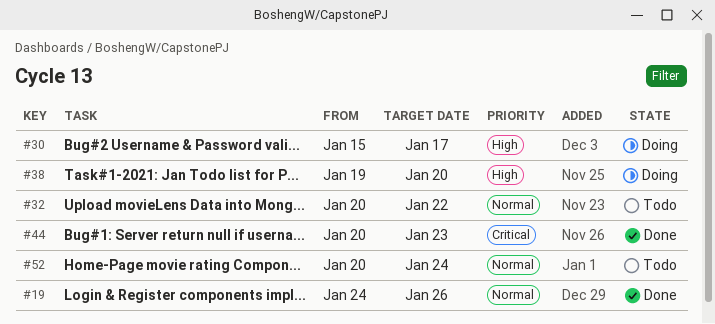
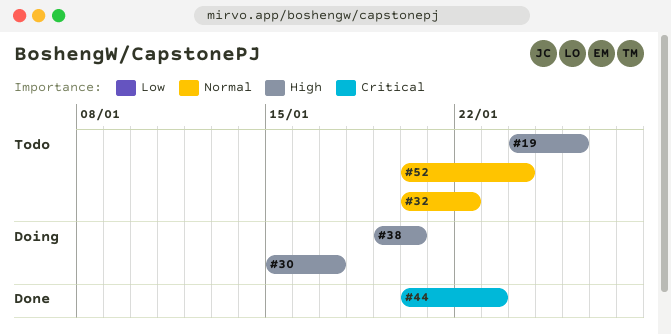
#19, status: Done -> Todo
#19, priority: Normal -> High

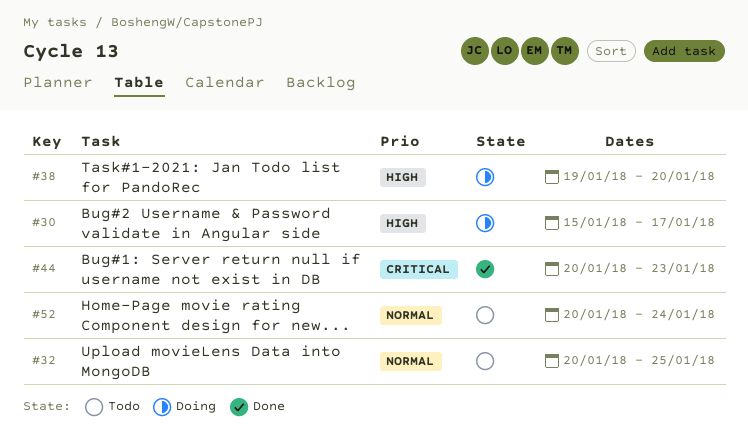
#19: present -> none
#32, due: Jan 22 -> Jan 25

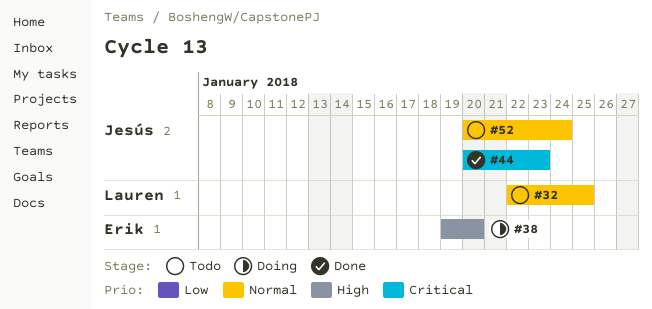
#30: present -> none
#32, start: Jan 20 -> Jan 22

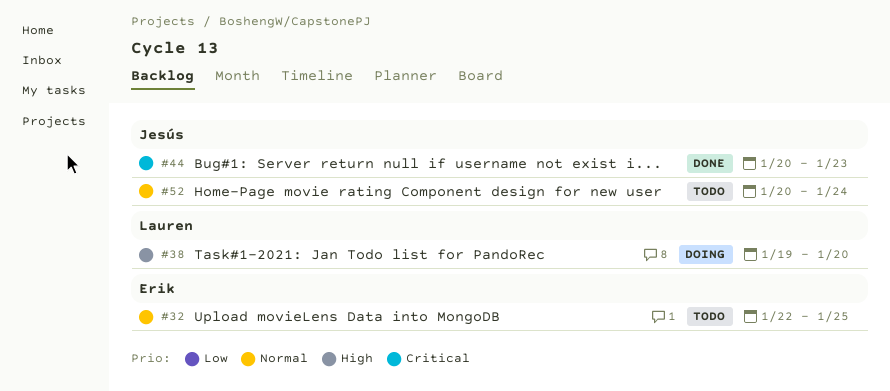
#32, owner: Lauren -> Erik
#38, owner: Erik -> Lauren

